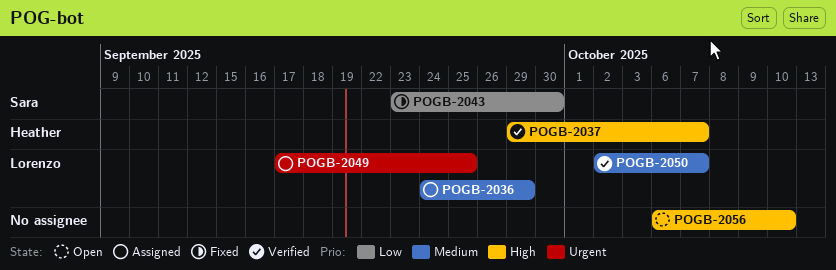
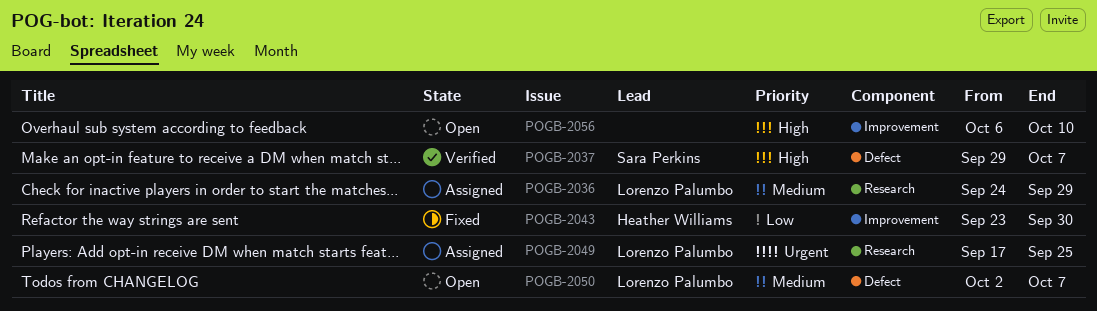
POGB-2037, owner: Heather Williams -> Sara Perkins
POGB-2043, owner: Sara Perkins -> Heather Williams
POGB-2050, status: Verified -> Open

